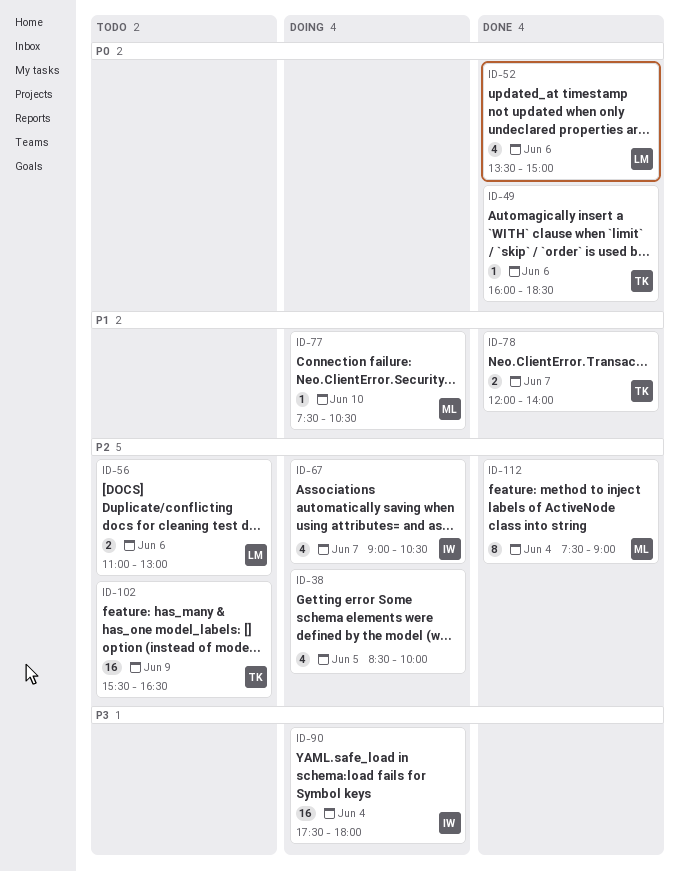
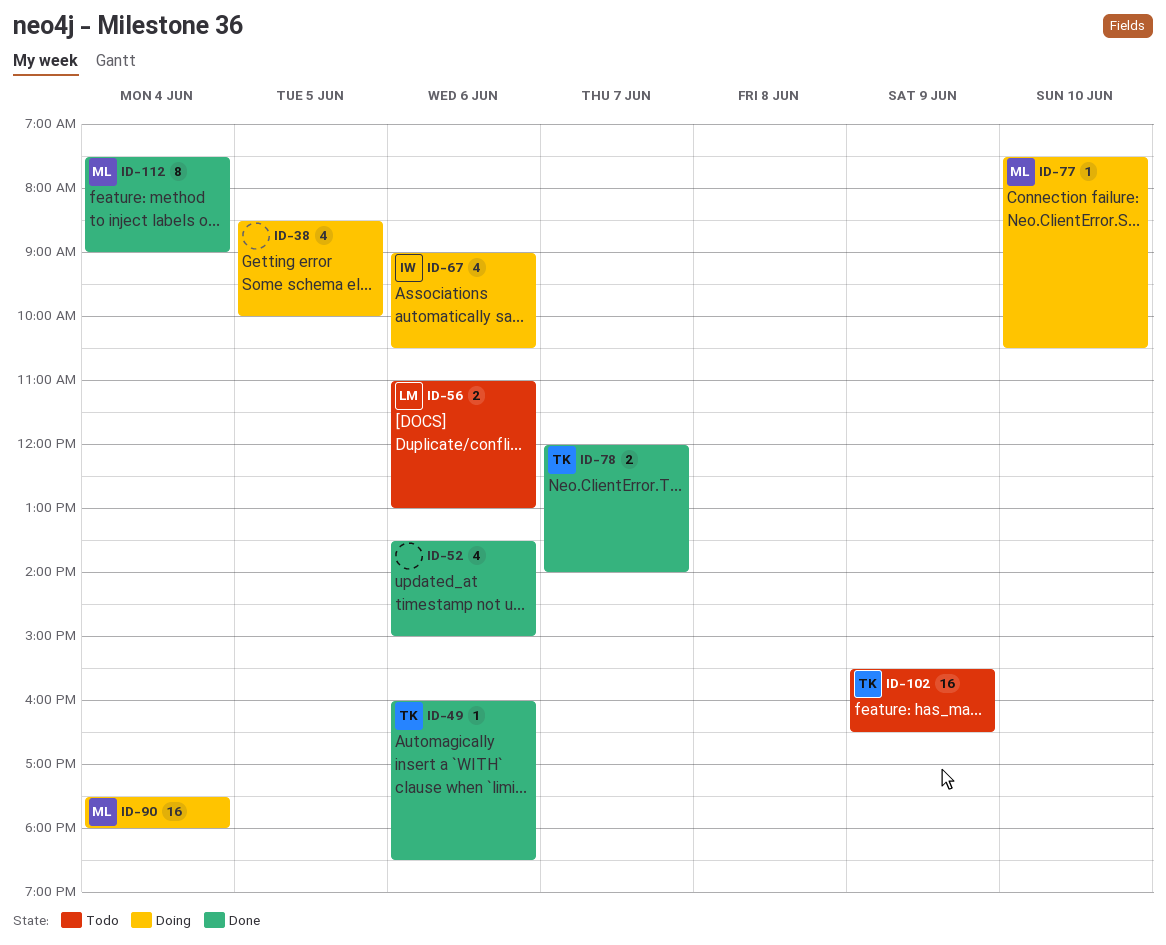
ID-52, owner: LM -> none
ID-67, day: Jun 7 -> Jun 6
ID-90, owner: IW -> ML

